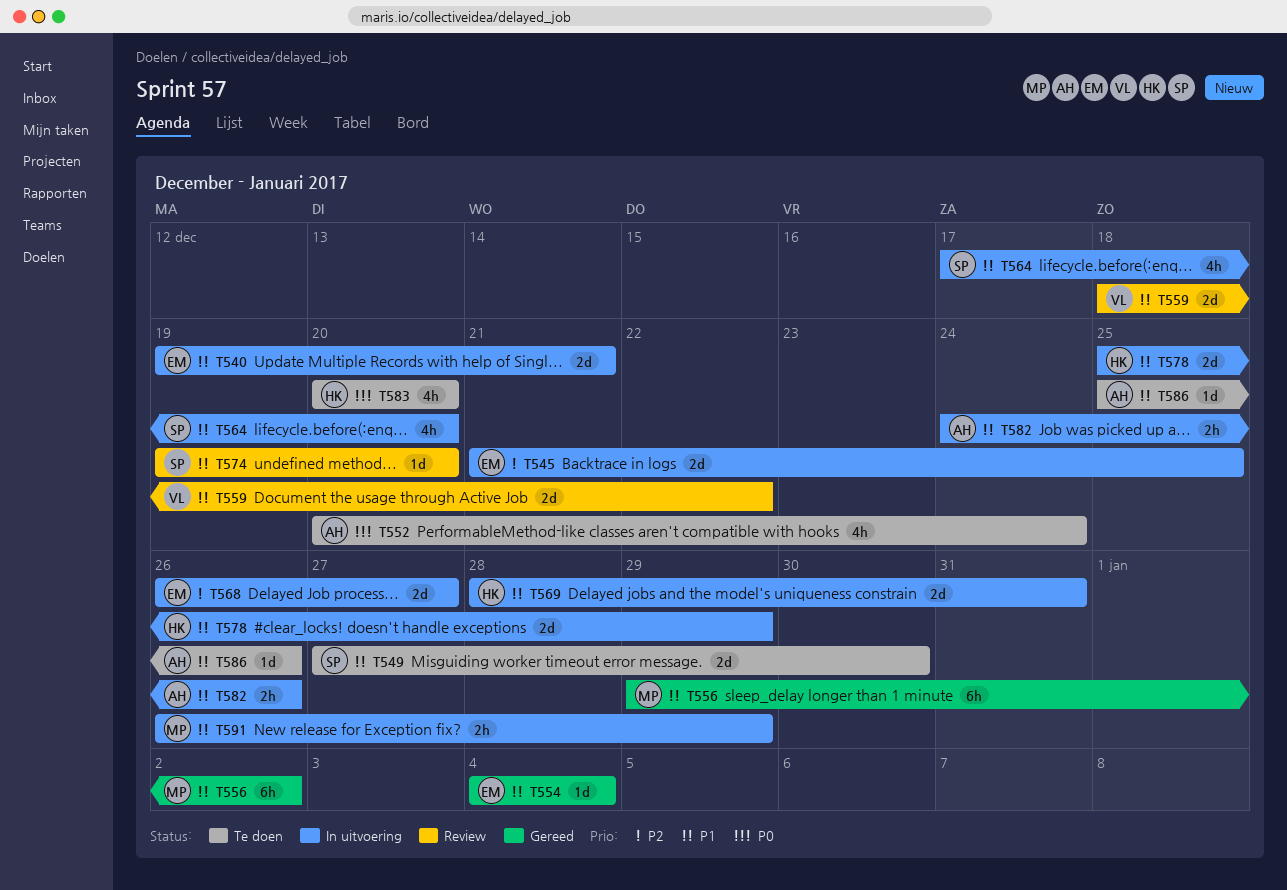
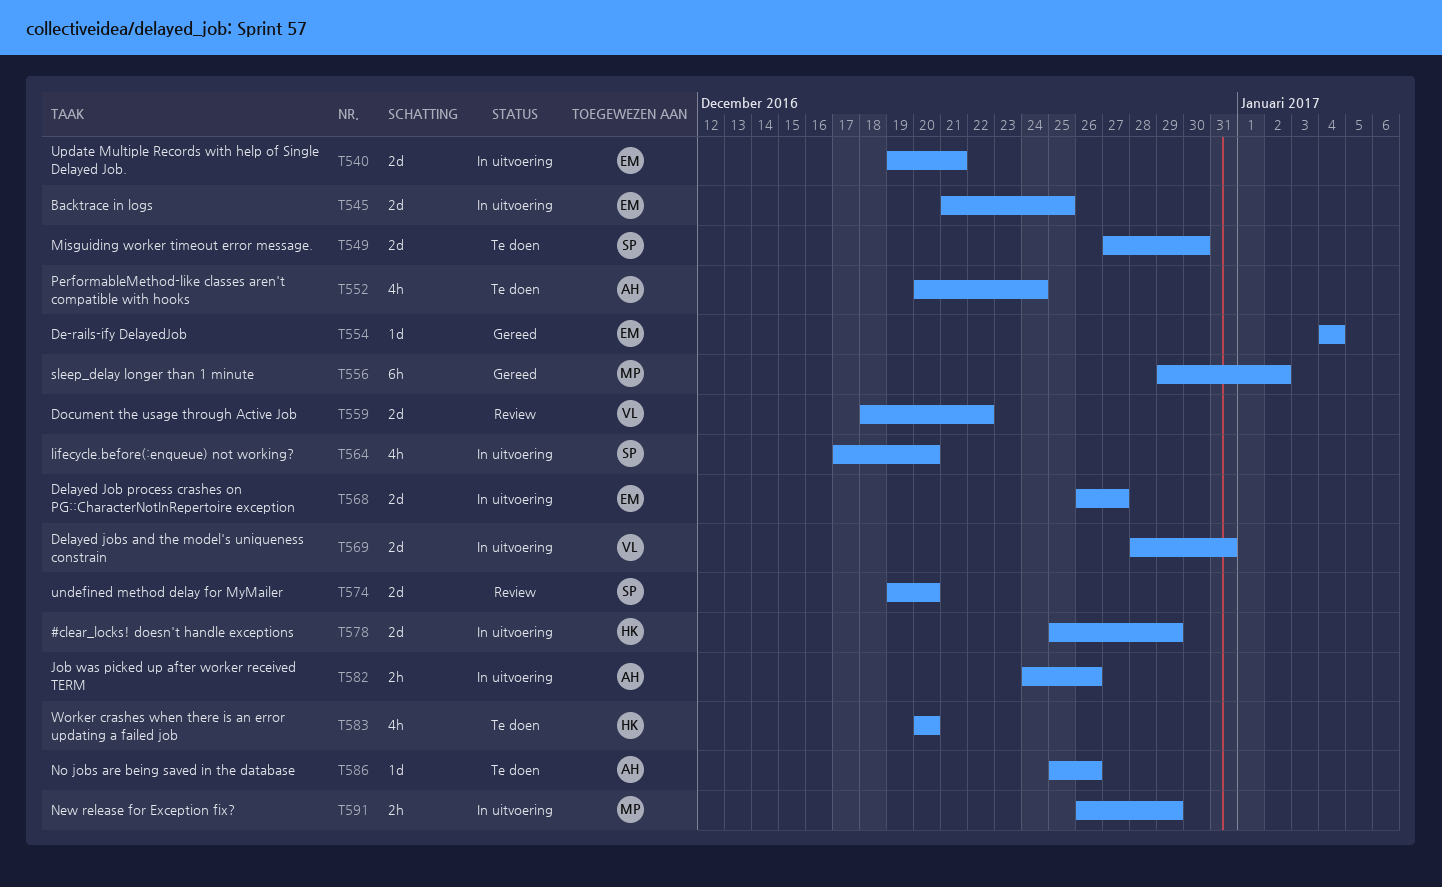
T569, owner: HK -> VL
T574, estimate: 1d -> 2d

